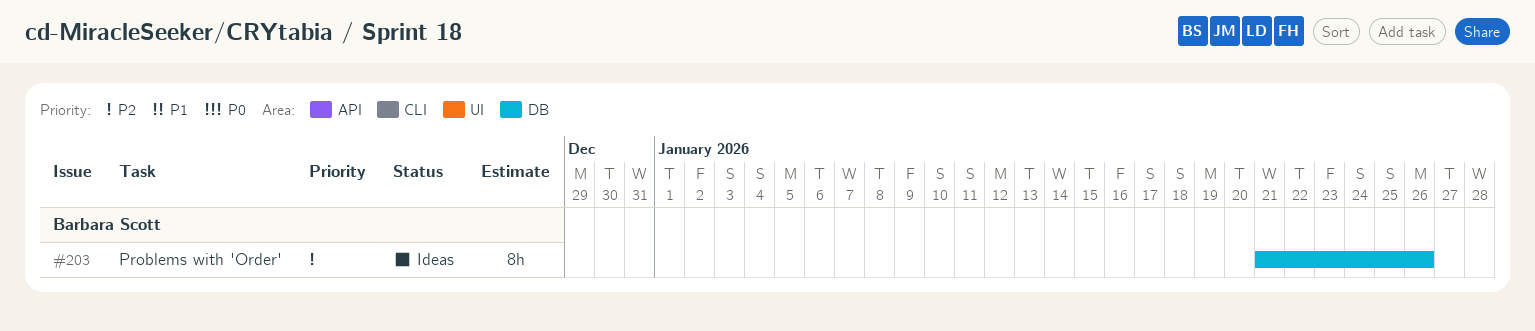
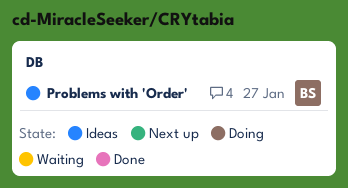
Problems with 'Order', due: Jan 26 -> Jan 27

